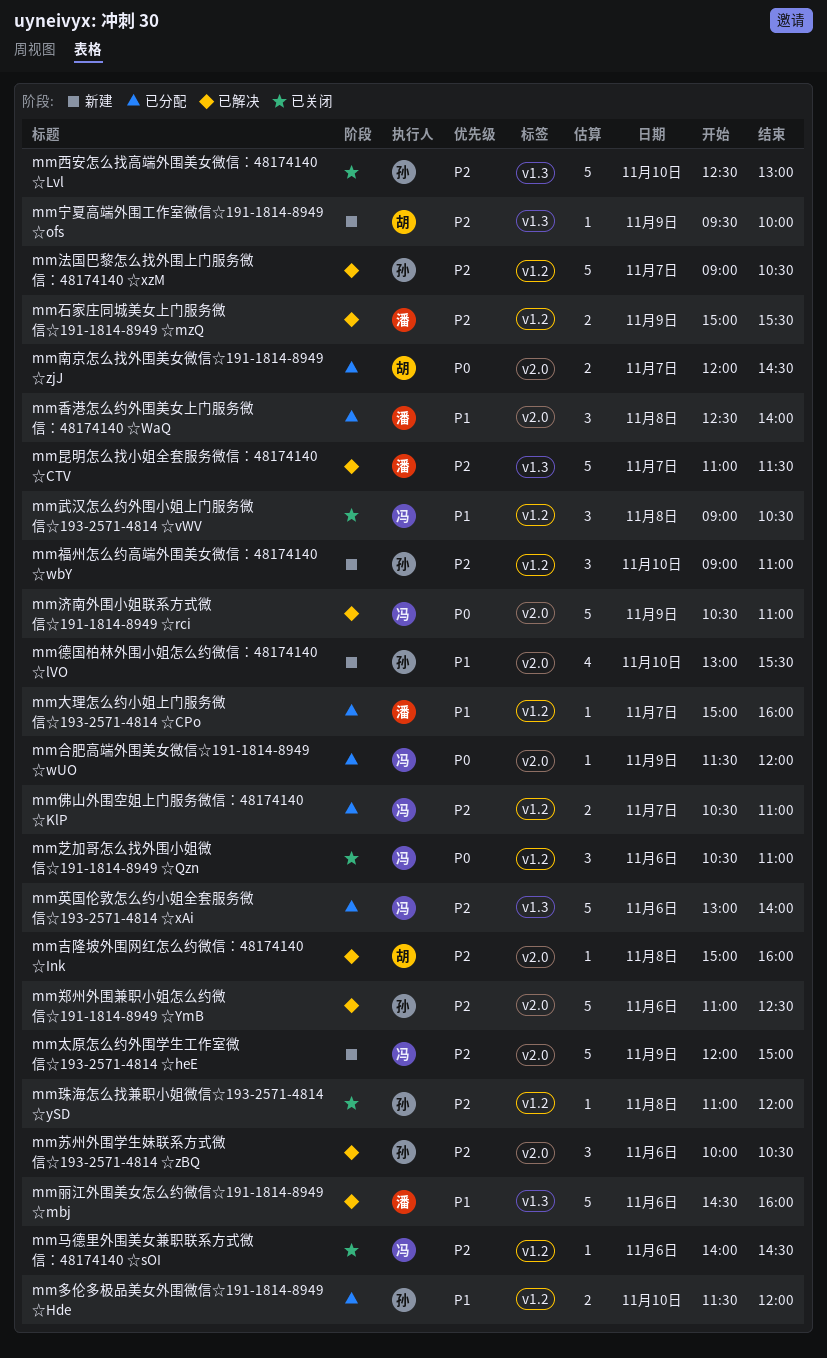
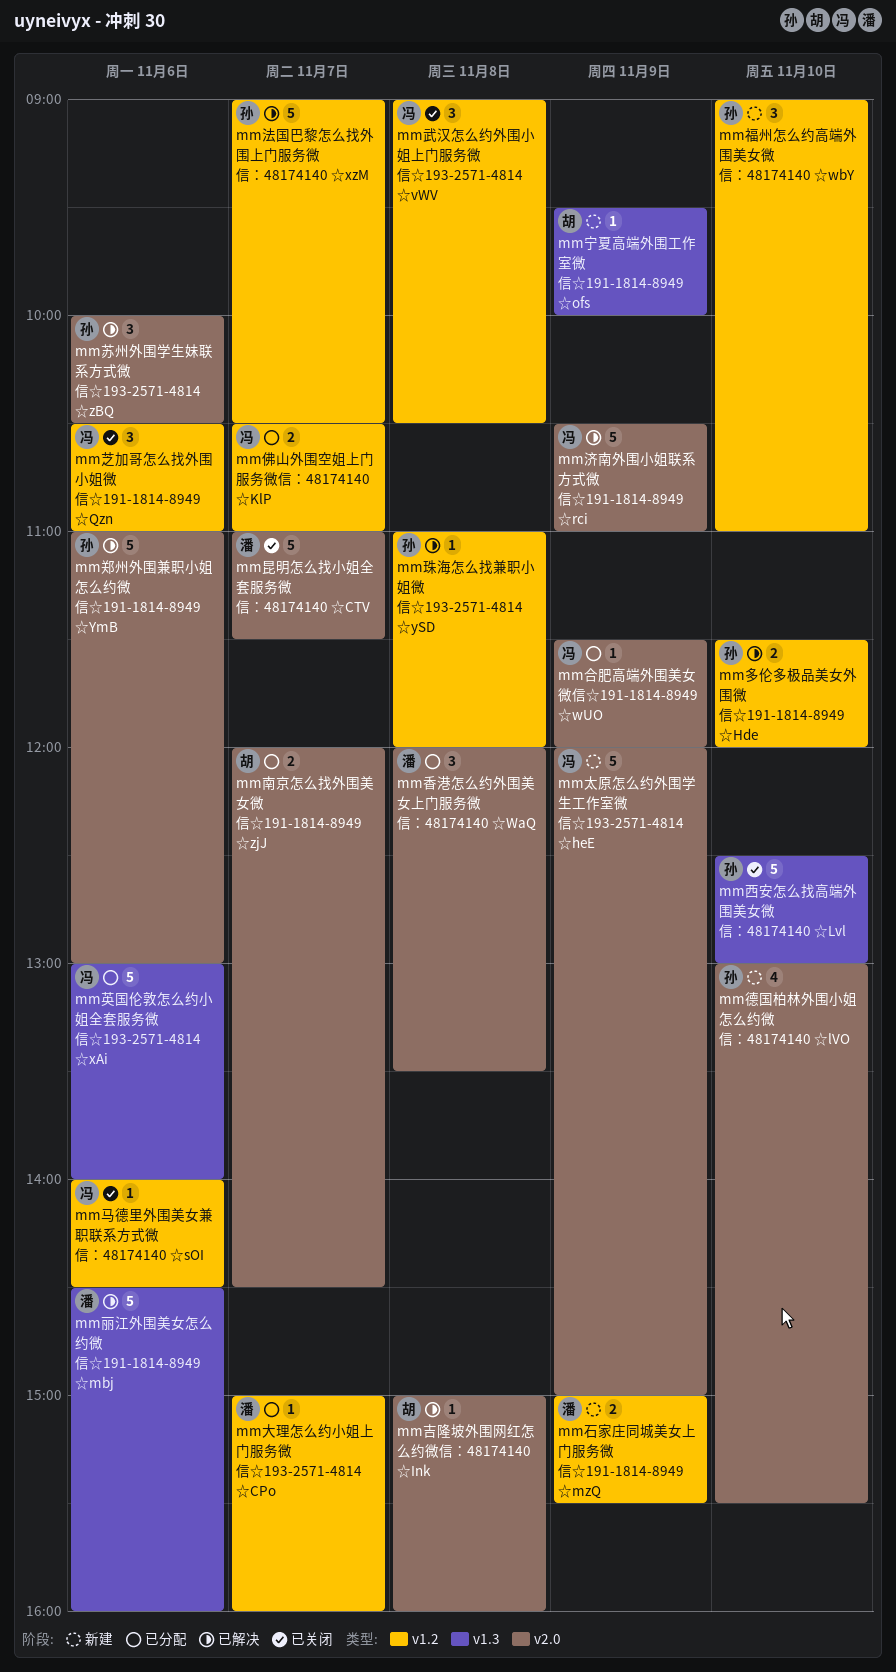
mm多伦多极品美女外围微信☆191-1814-8949 ☆Hde, status: 已分配 -> 已解决
mm昆明怎么找小姐全套服务微信：48174140 ☆CTV, status: 已解决 -> 已关闭
mm昆明怎么找小姐全套服务微信：48174140 ☆CTV, label: v1.3 -> v2.0
mm珠海怎么找兼职小姐微信☆193-2571-4814 ☆ySD, status: 已关闭 -> 已解决
mm石家庄同城美女上门服务微信☆191-1814-8949 ☆mzQ, status: 已解决 -> 新建
mm郑州外围兼职小姐怎么约微信☆191-1814-8949 ☆YmB, ends: 12:30 -> 13:00
mm香港怎么约外围美女上门服务微信：48174140 ☆WaQ, begins: 12:30 -> 12:00
mm香港怎么约外围美女上门服务微信：48174140 ☆WaQ, ends: 14:00 -> 13:30

